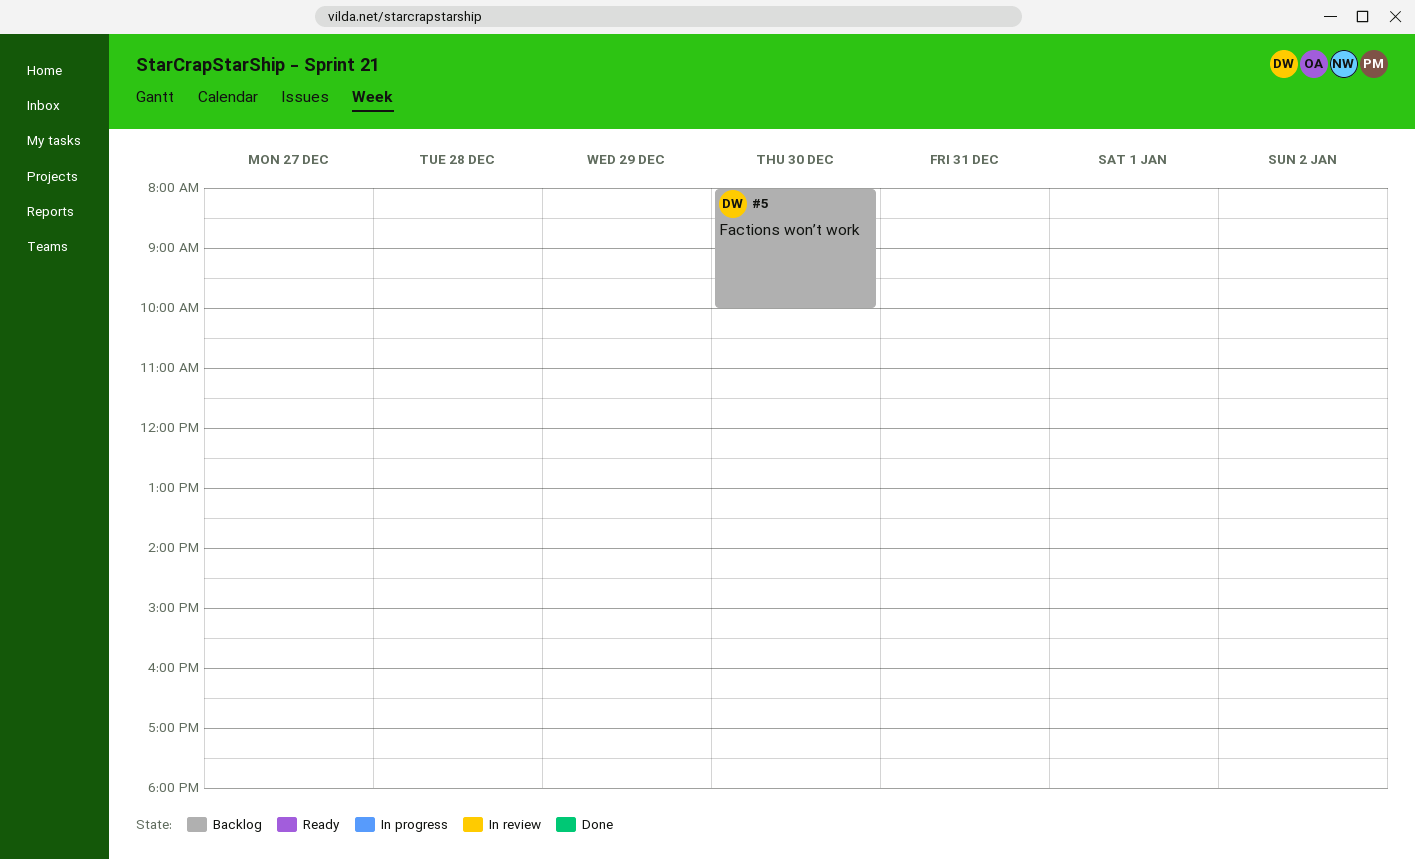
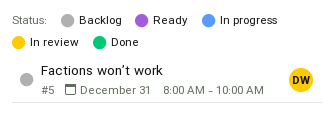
#5, day: Dec 30 -> Dec 31

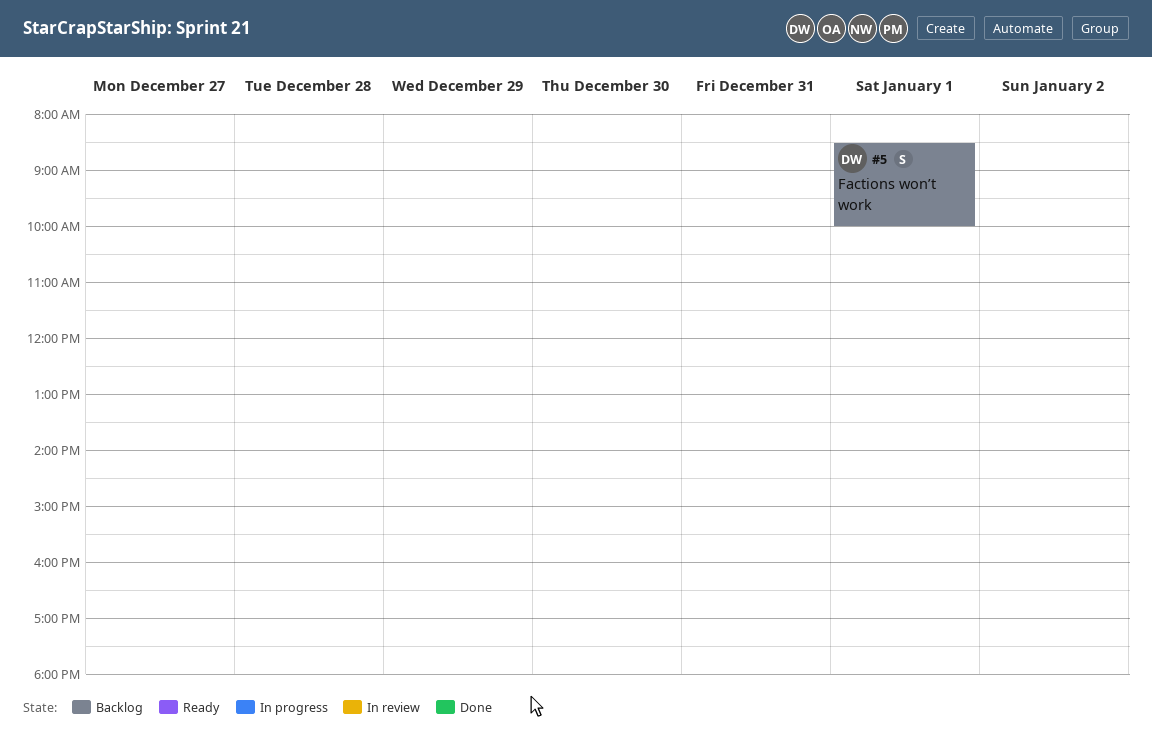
#5, day: Dec 31 -> Jan 1
#5, begins: 08:00 -> 08:30

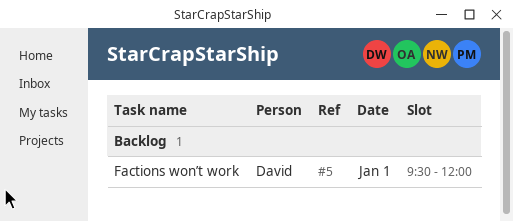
#5, begins: 08:30 -> 09:30
#5, ends: 10:00 -> 12:00

